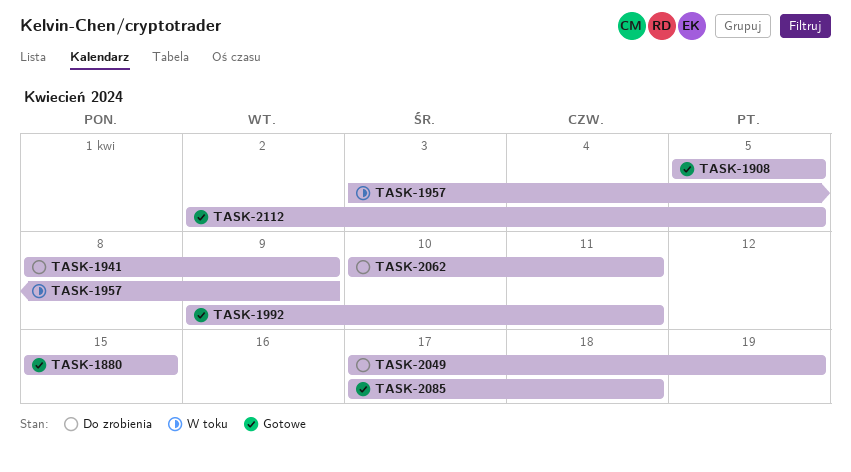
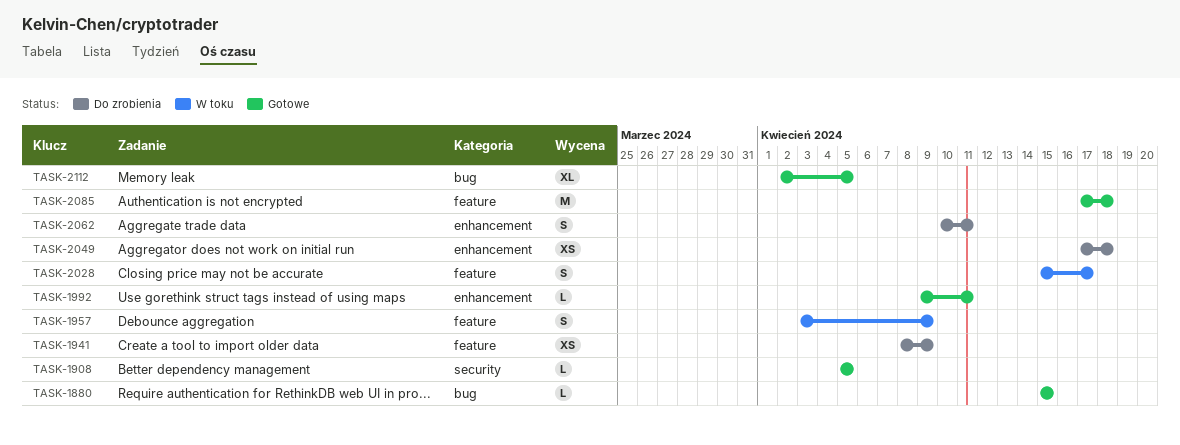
TASK-2028: none -> present
TASK-2049, due: Apr 19 -> Apr 18

